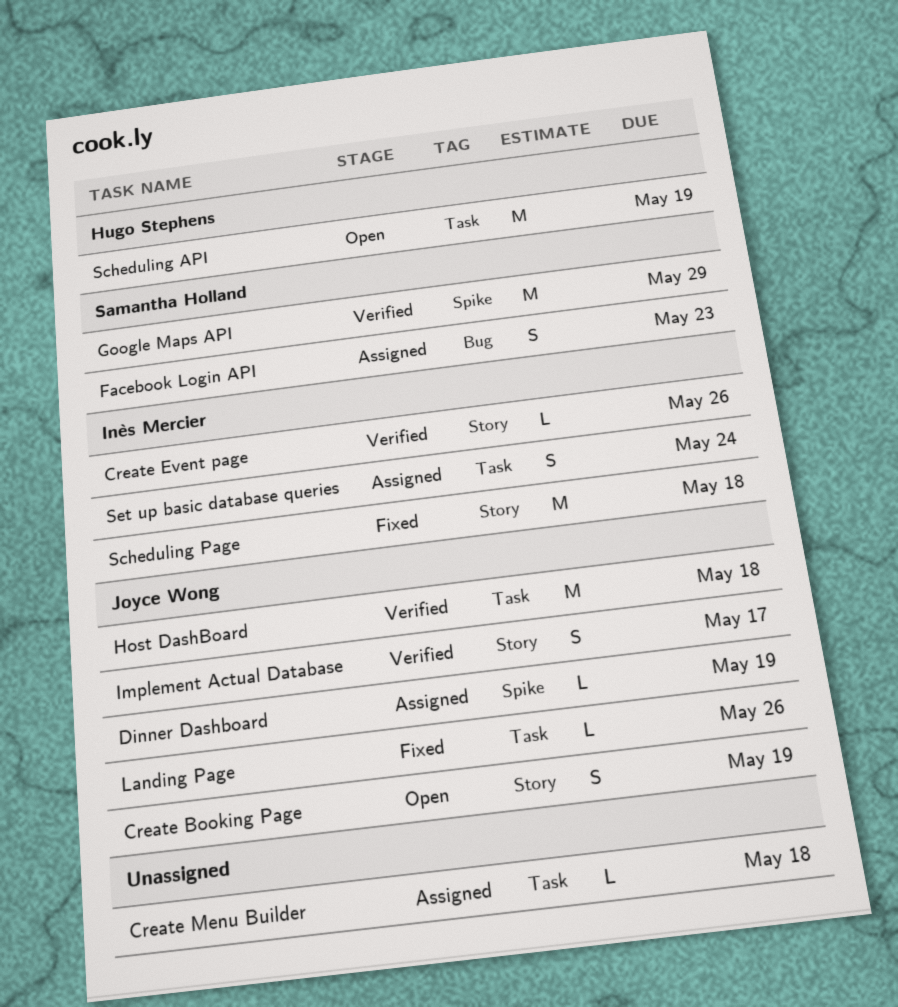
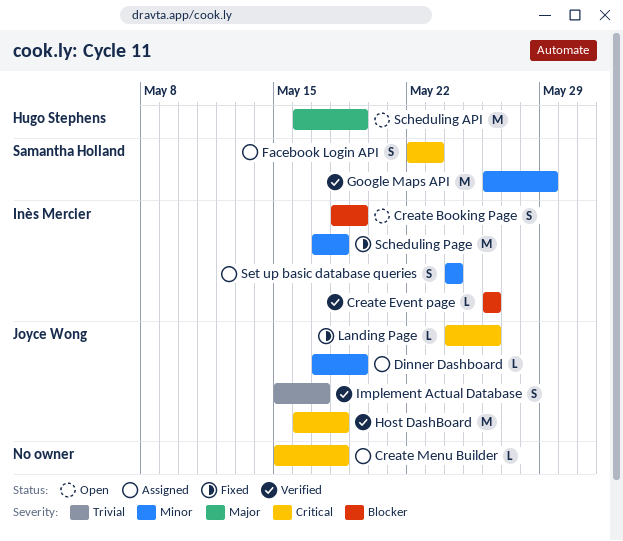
Create Booking Page, owner: Joyce Wong -> Inès Mercier

